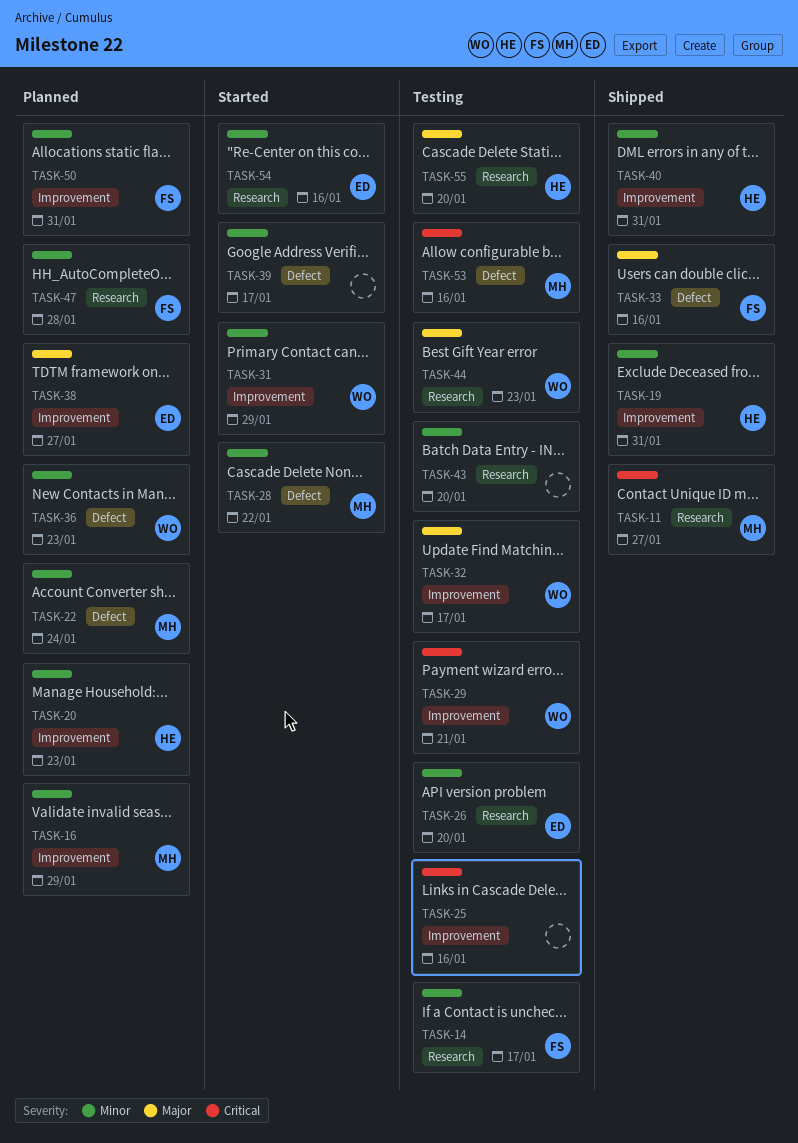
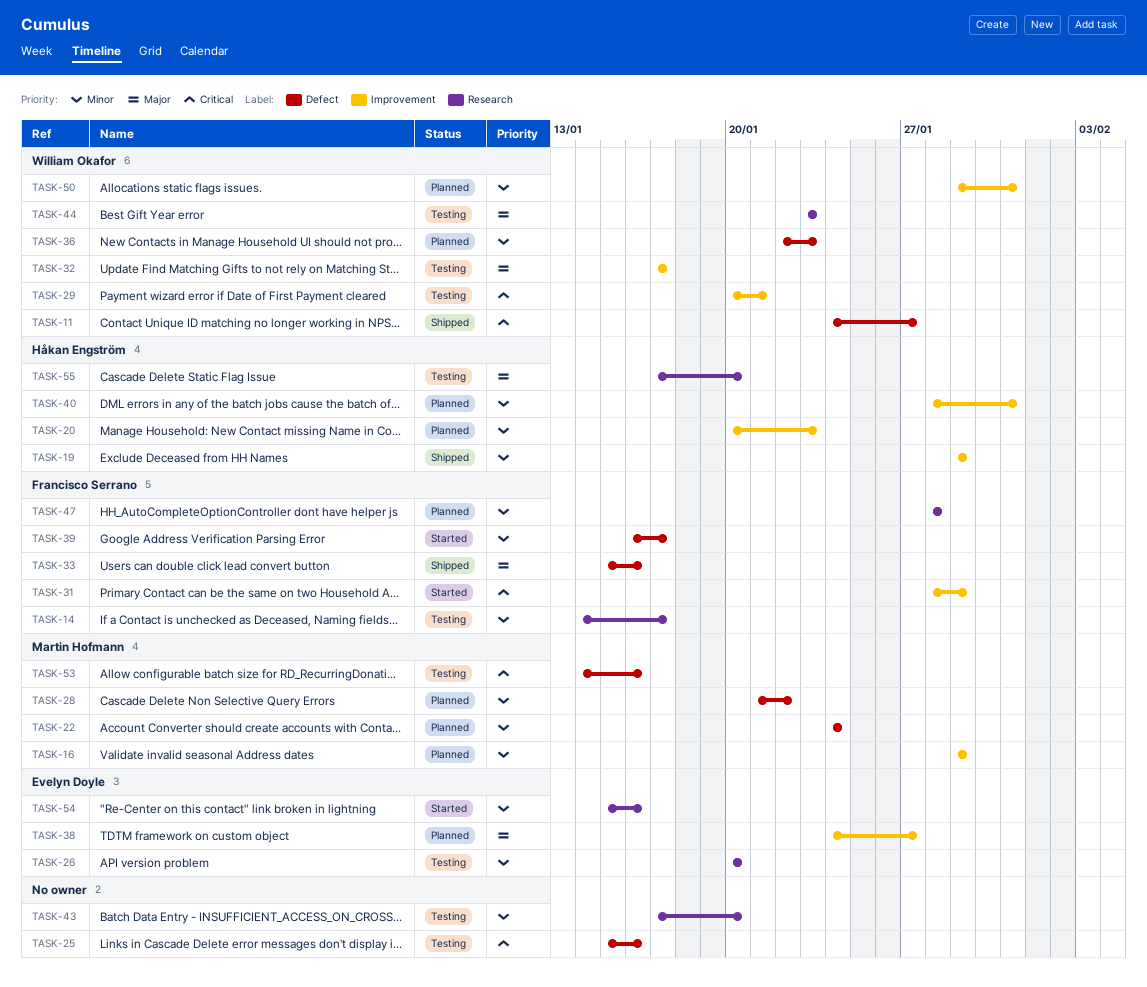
TASK-11, owner: Martin Hofmann -> William Okafor
TASK-11, label: Research -> Defect
TASK-19, due: Jan 31 -> Jan 29
TASK-25, label: Improvement -> Defect
TASK-28, status: Started -> Planned
TASK-31, owner: William Okafor -> Francisco Serrano
TASK-31, priority: Minor -> Critical
TASK-39, owner: none -> Francisco Serrano
TASK-40, status: Shipped -> Planned
TASK-50, owner: Francisco Serrano -> William Okafor

